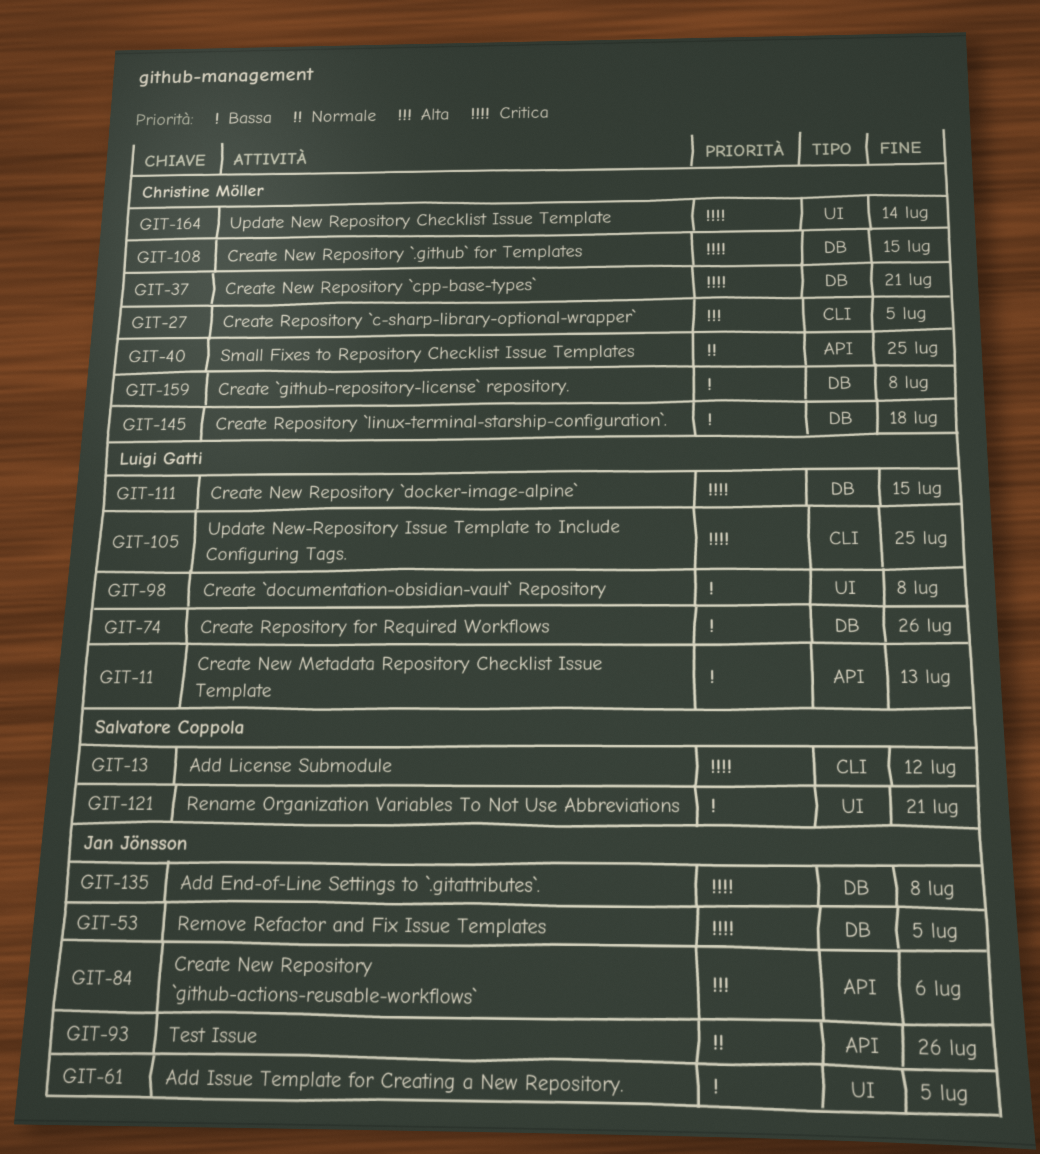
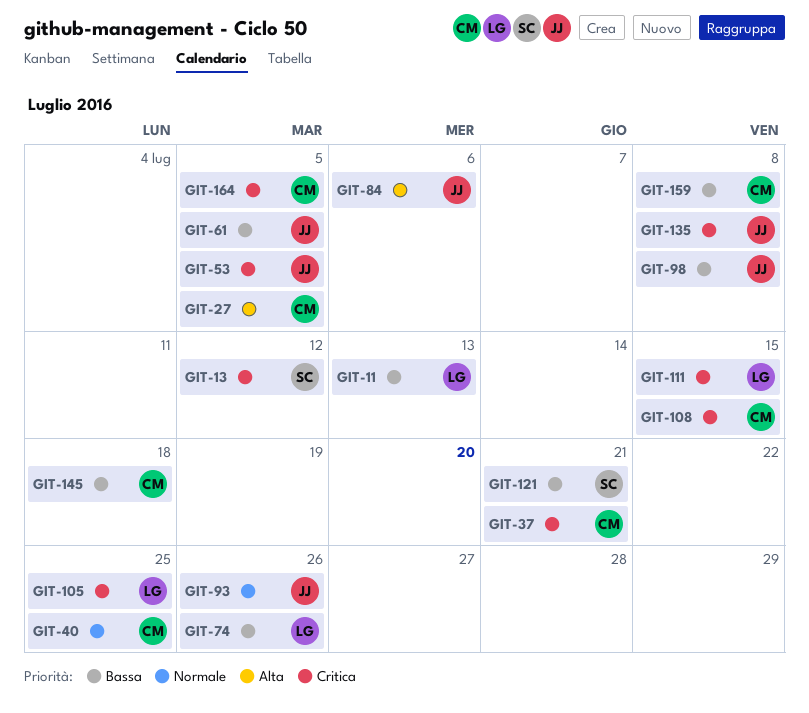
GIT-98, owner: Luigi Gatti -> Jan Jönsson
GIT-164, due: Jul 14 -> Jul 5

